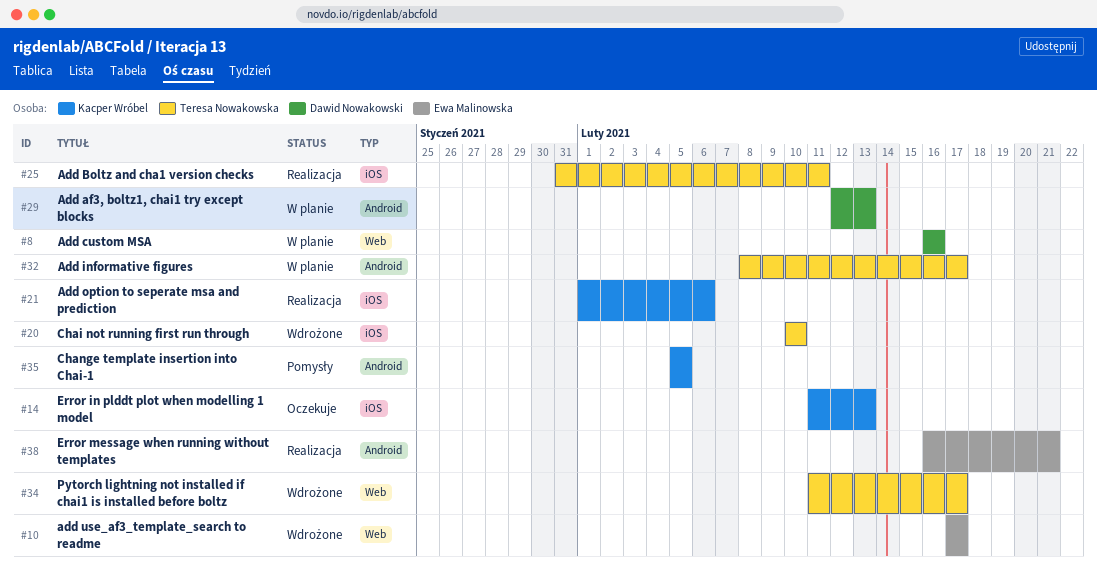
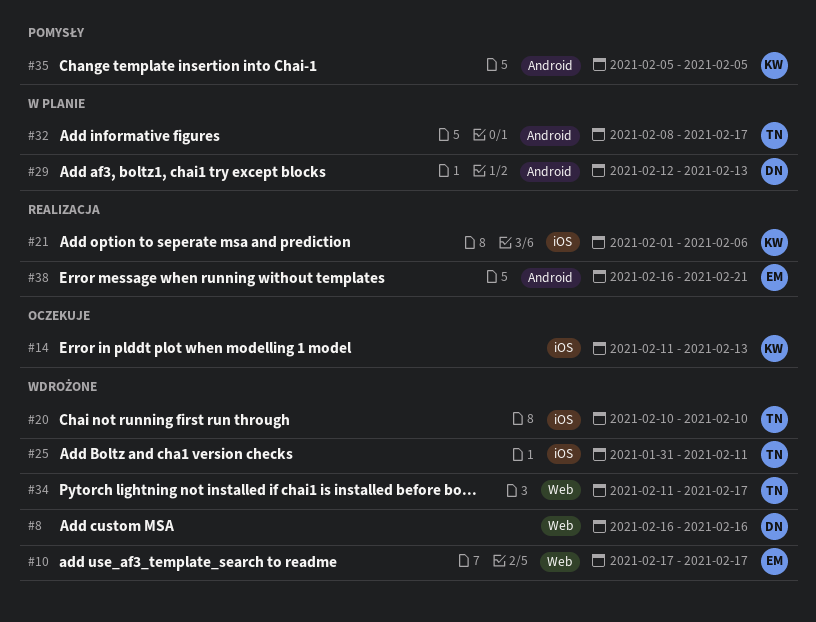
#8, status: W planie -> Wdrożone
#25, status: Realizacja -> Wdrożone

